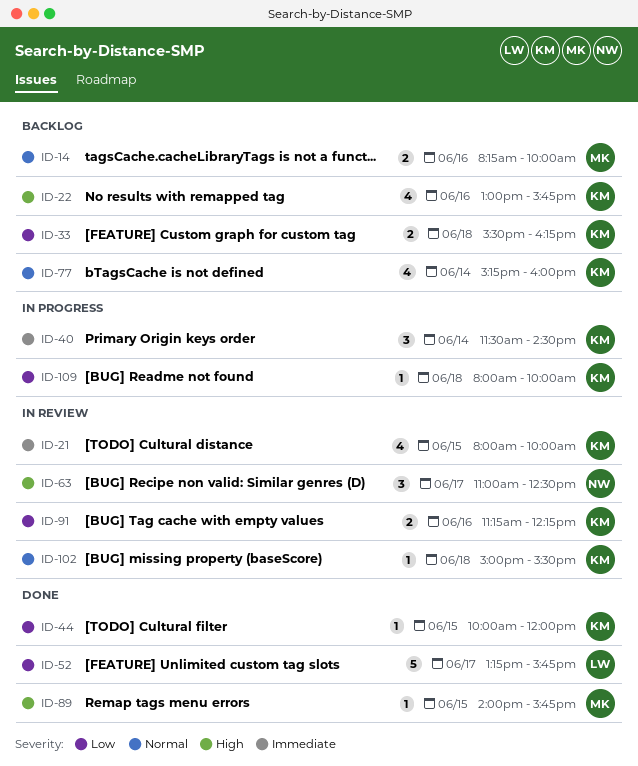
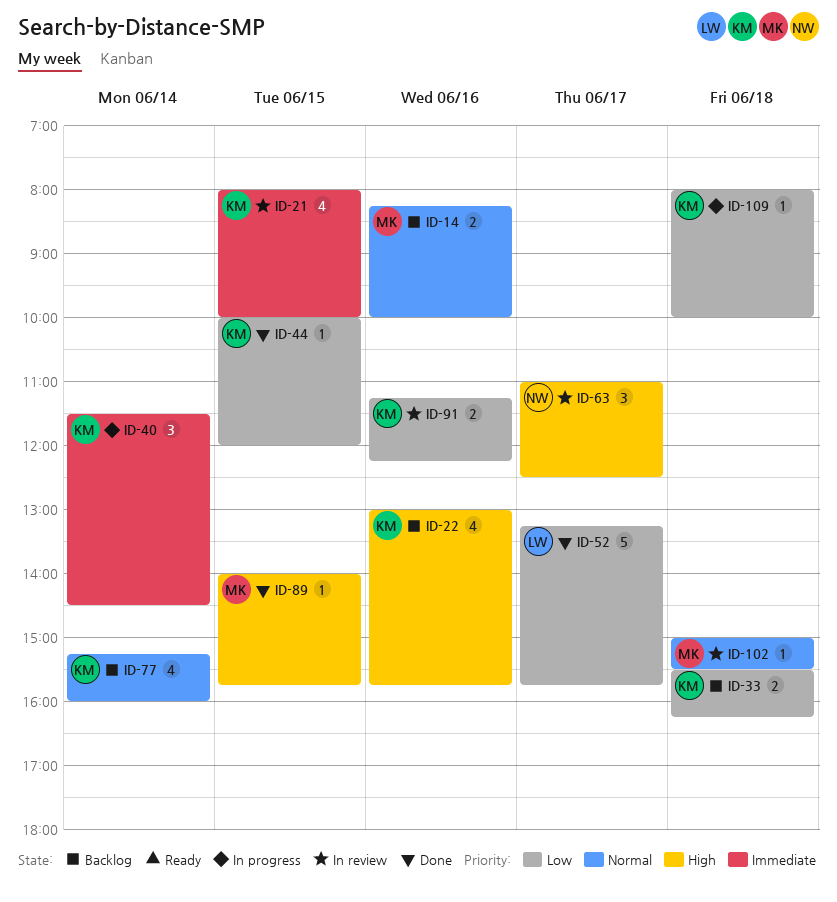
ID-102, owner: KM -> MK

